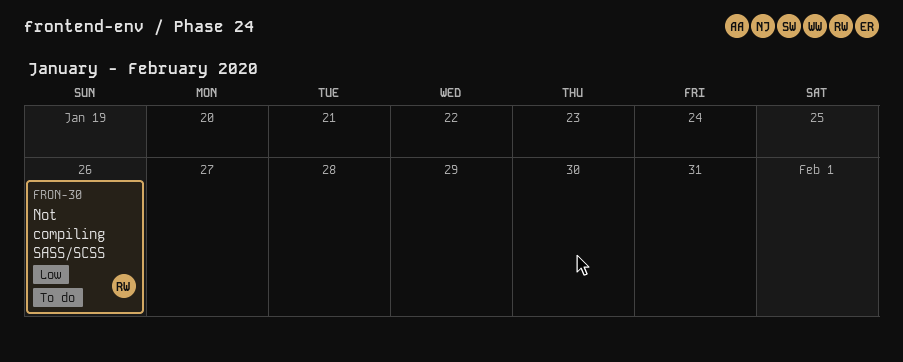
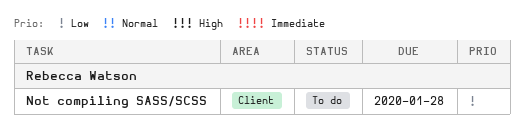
Not compiling SASS/SCSS, due: Jan 26 -> Jan 28

